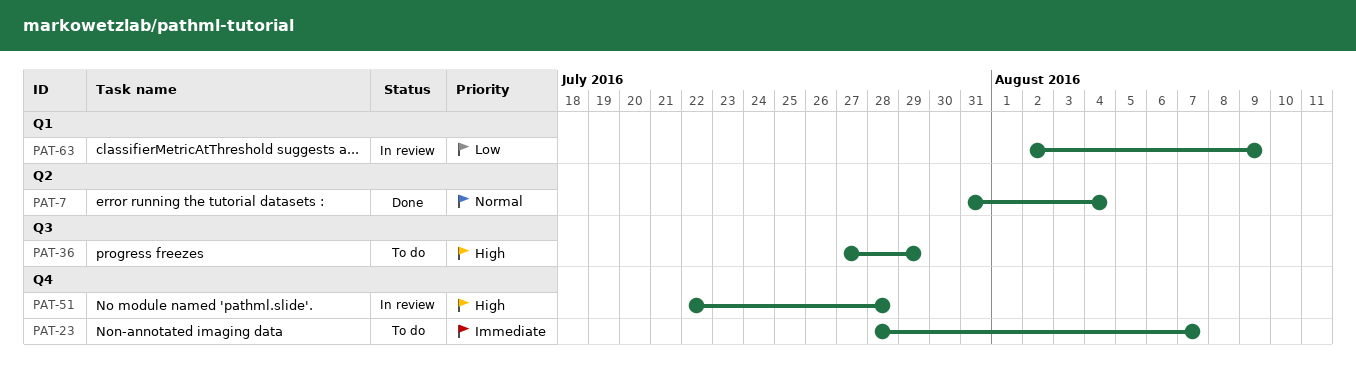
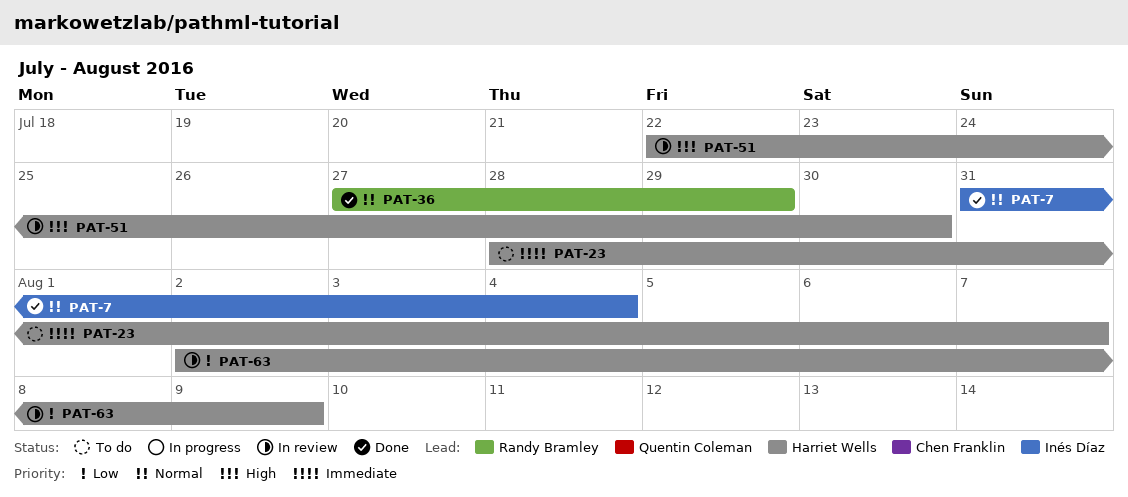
PAT-36, status: To do -> Done
PAT-36, priority: High -> Normal
PAT-51, due: Jul 28 -> Jul 30

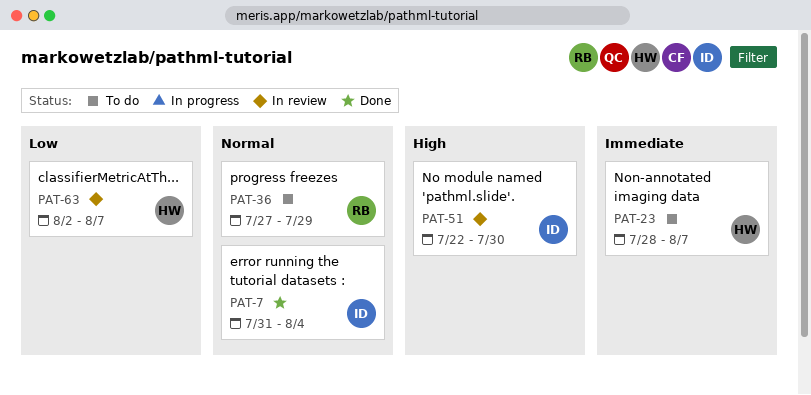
PAT-36, status: Done -> To do
PAT-51, owner: Harriet Wells -> Inés Díaz
PAT-63, due: Aug 9 -> Aug 7

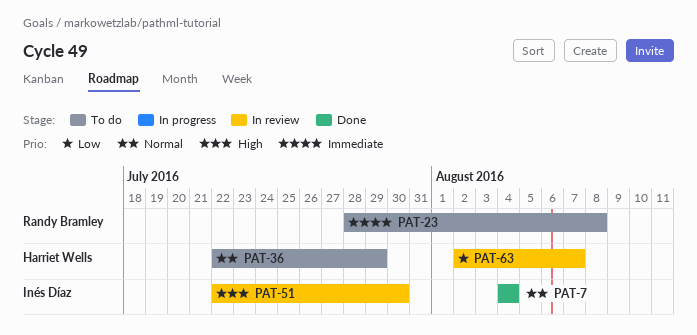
PAT-7, start: Jul 31 -> Aug 4
PAT-23, owner: Harriet Wells -> Randy Bramley
PAT-23, due: Aug 7 -> Aug 8
PAT-36, owner: Randy Bramley -> Harriet Wells
PAT-36, start: Jul 27 -> Jul 22

